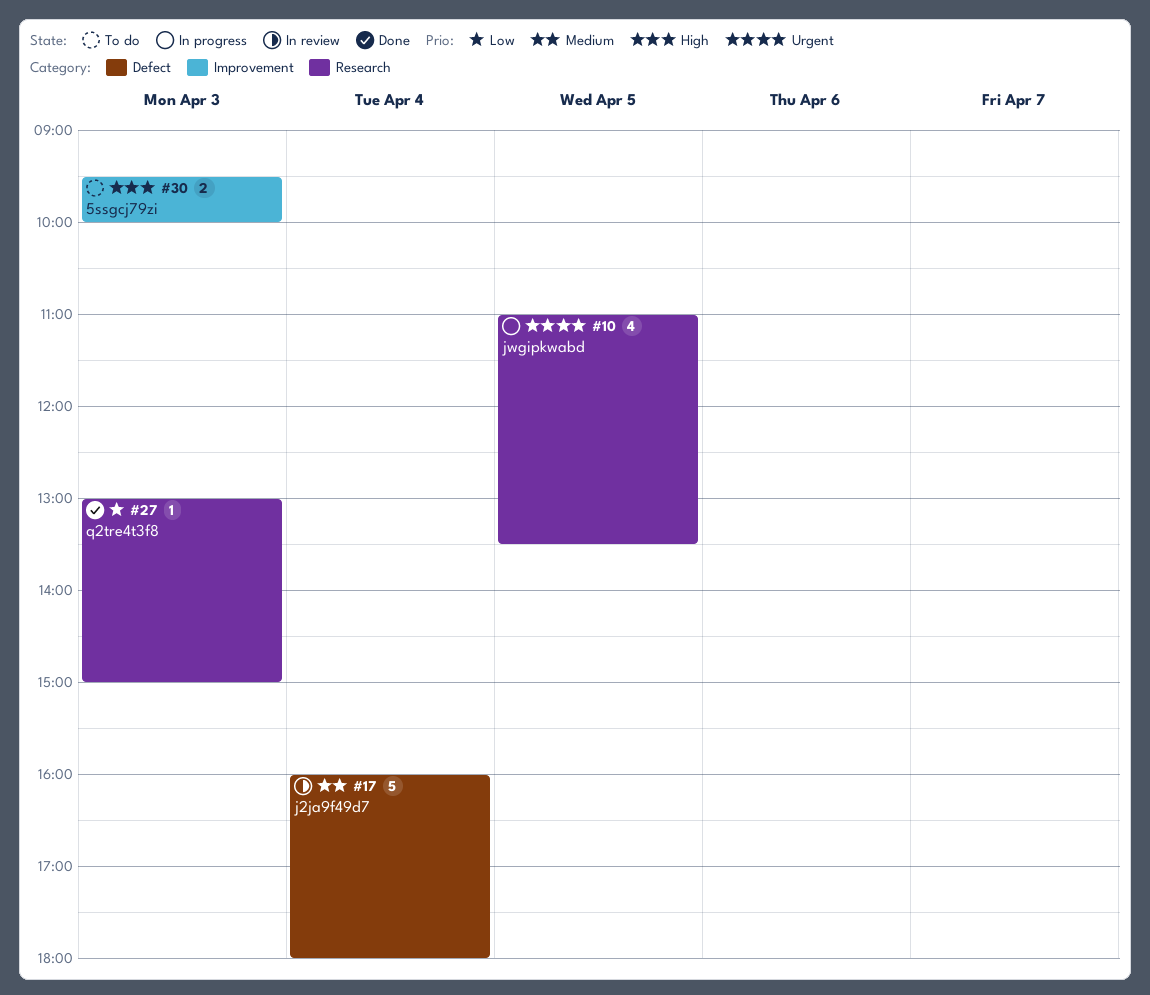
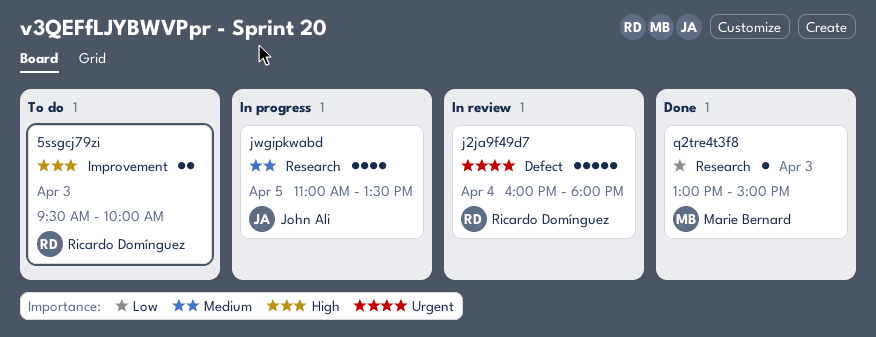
j2ja9f49d7, priority: Medium -> Urgent
jwgipkwabd, priority: Urgent -> Medium

